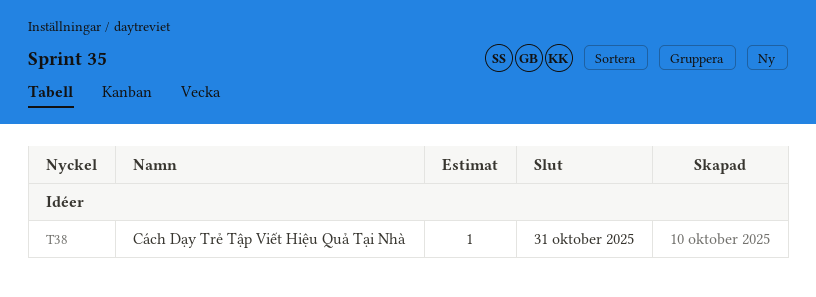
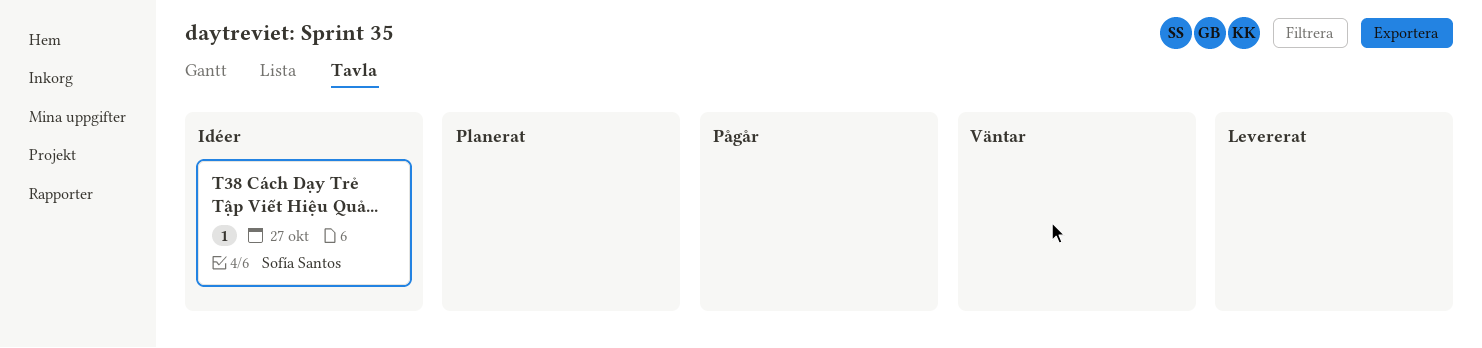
T38, due: Oct 31 -> Oct 27

